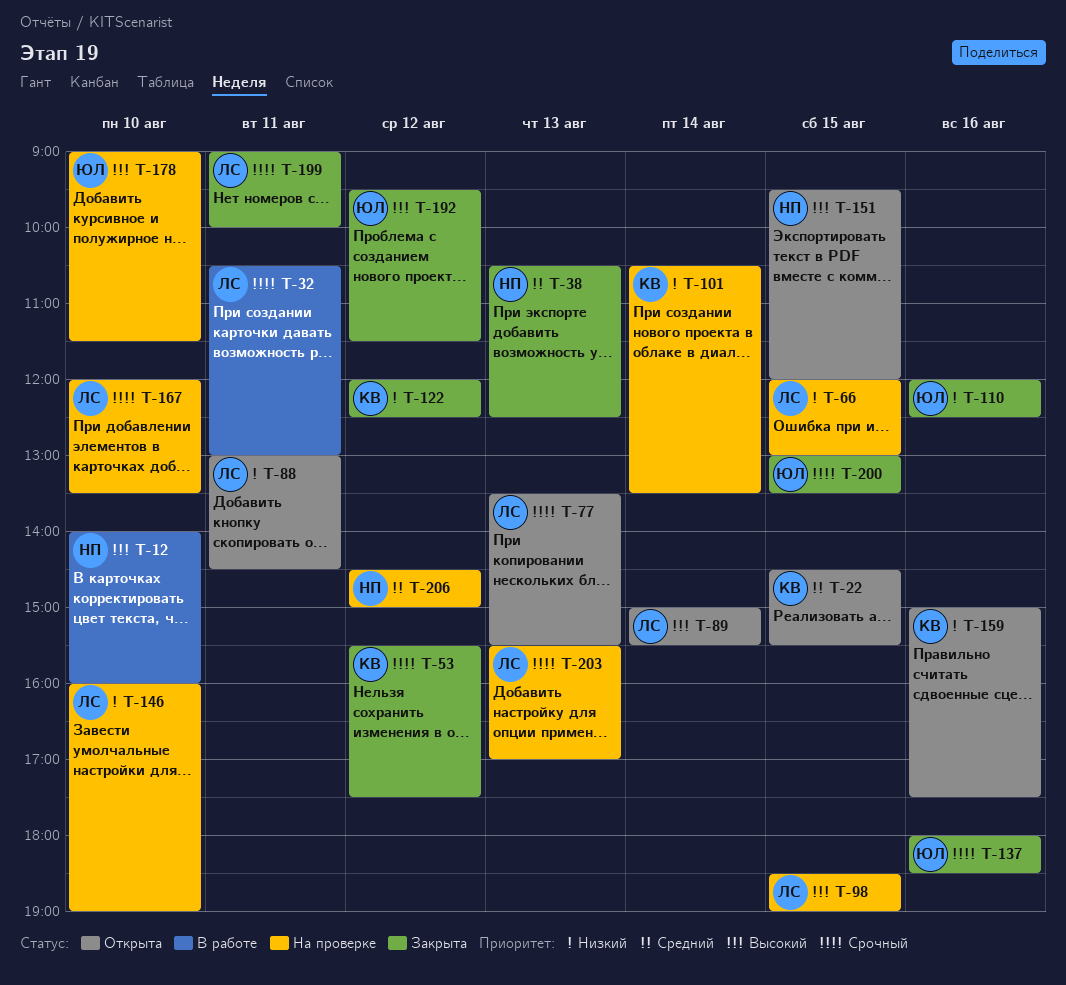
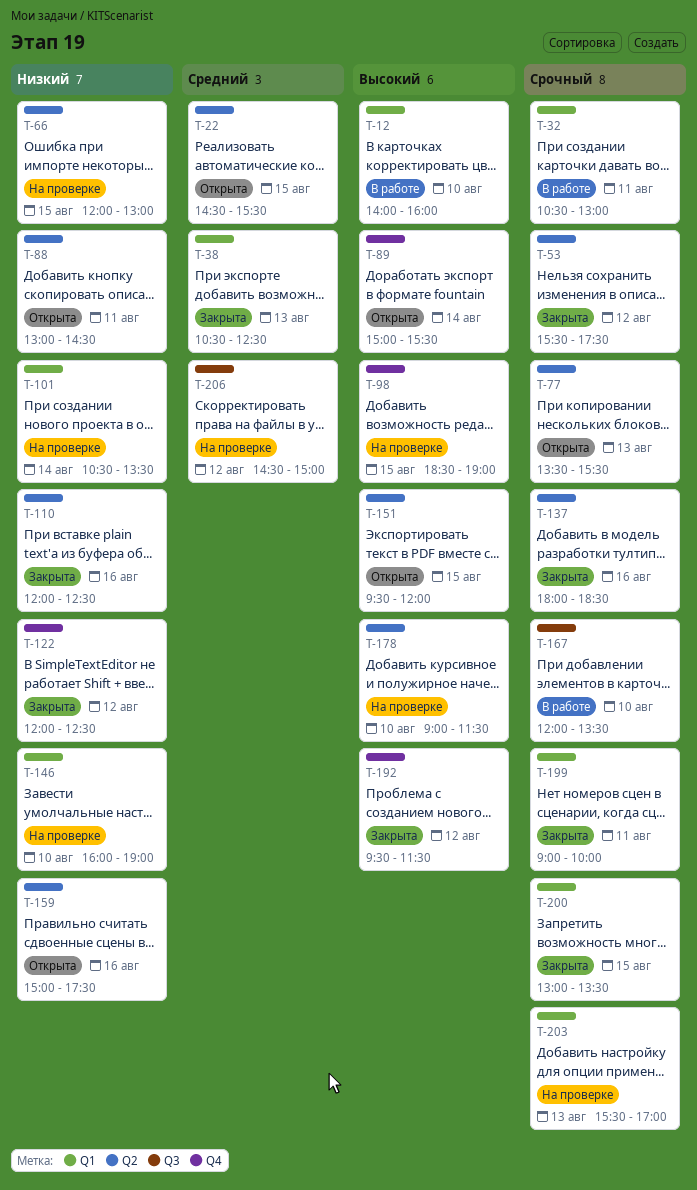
T-167, status: На проверке -> В работе

